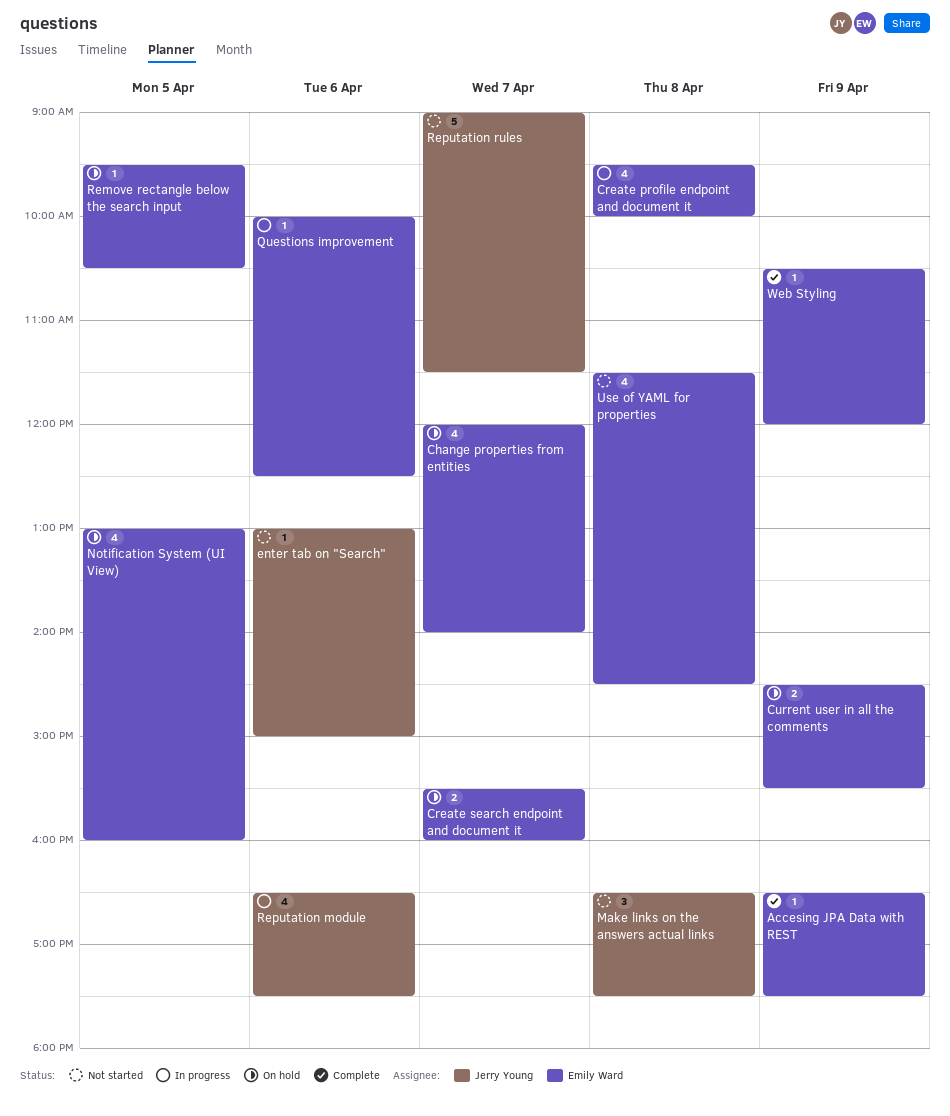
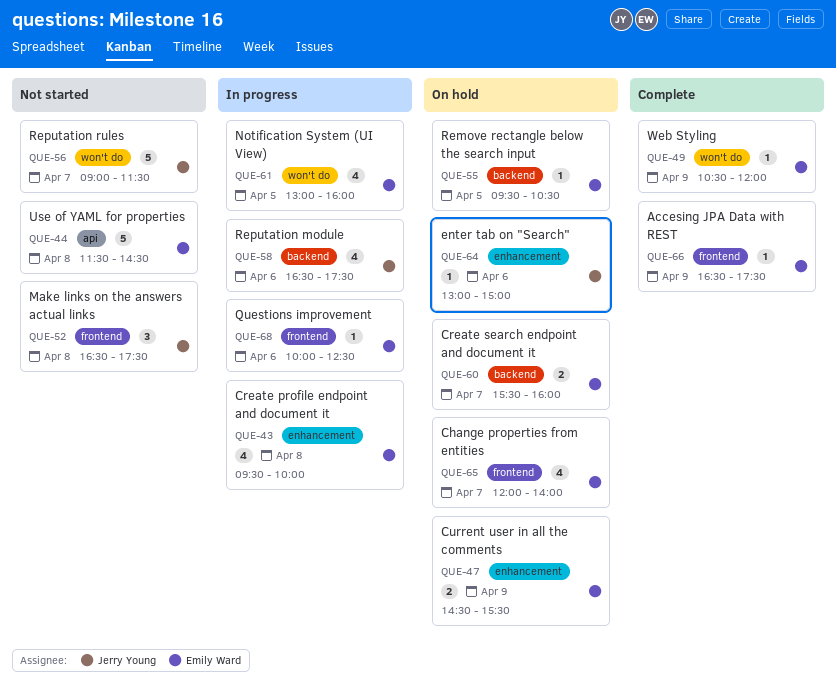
enter tab on "Search", status: Not started -> On hold
Notification System (UI View), status: On hold -> In progress
Use of YAML for properties, estimate: 4 -> 5

